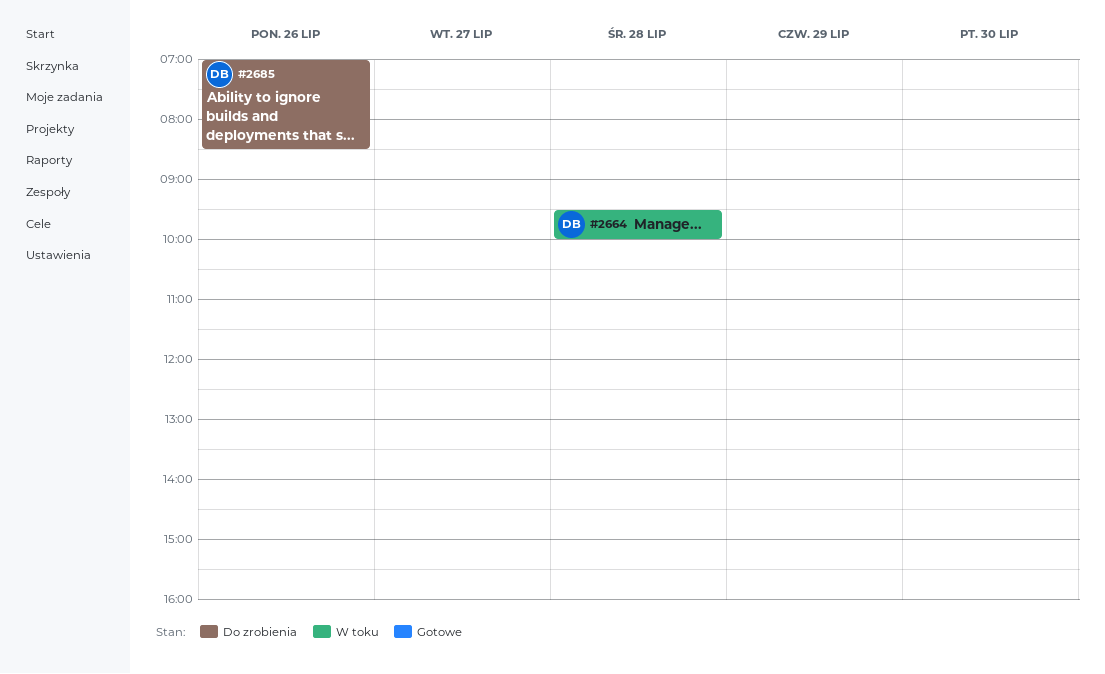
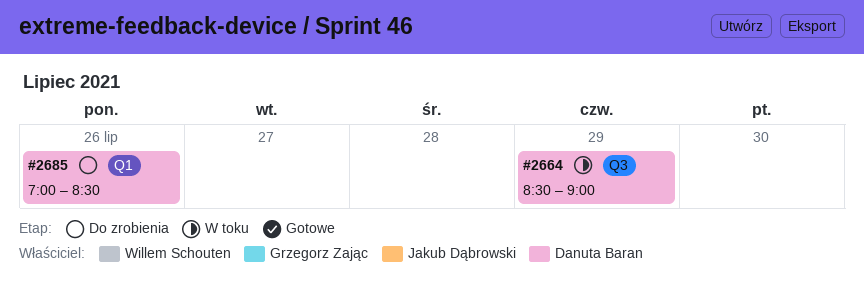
#2664, day: Jul 28 -> Jul 29
#2664, begins: 09:30 -> 08:30
#2664, ends: 10:00 -> 09:00

